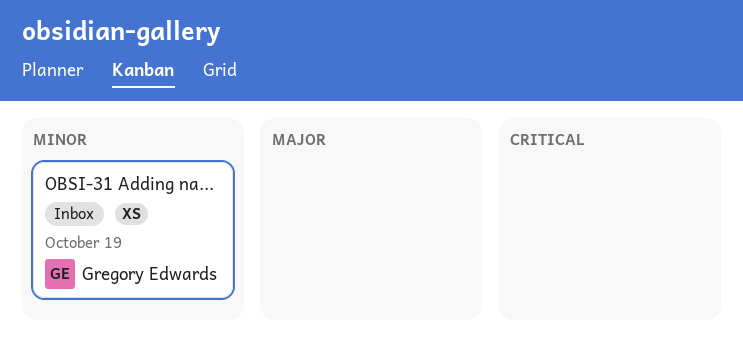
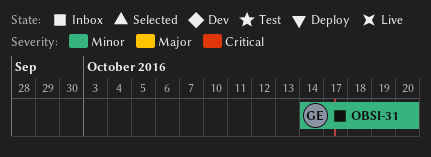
OBSI-31, due: Oct 19 -> Oct 20

